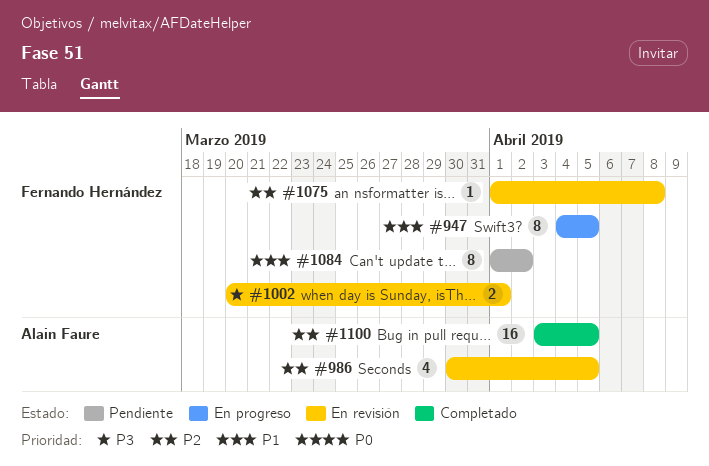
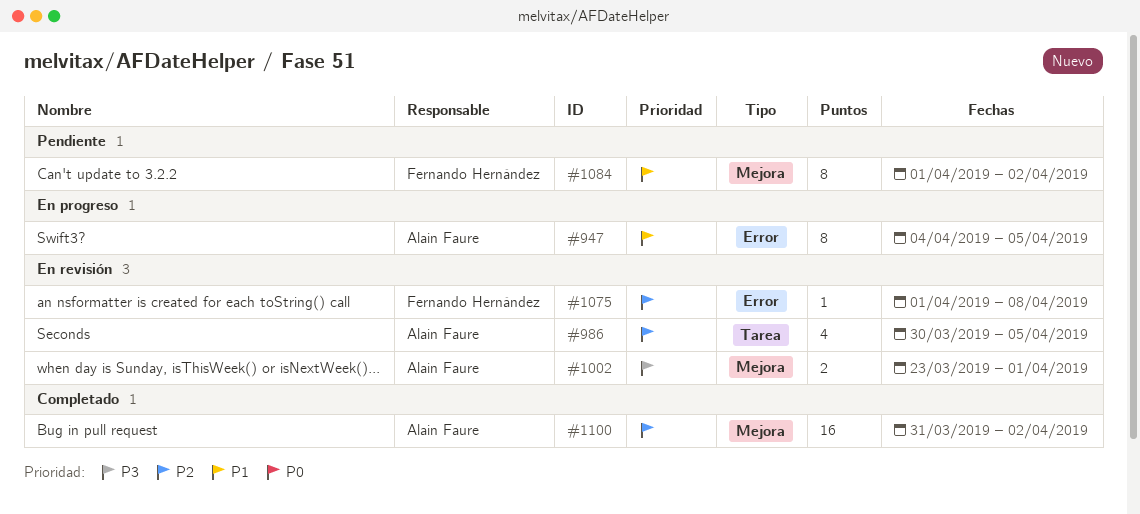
#947, owner: Fernando Hernández -> Alain Faure
#1002, owner: Fernando Hernández -> Alain Faure
#1002, start: Mar 20 -> Mar 23
#1100, start: Apr 3 -> Mar 31
#1100, due: Apr 5 -> Apr 2

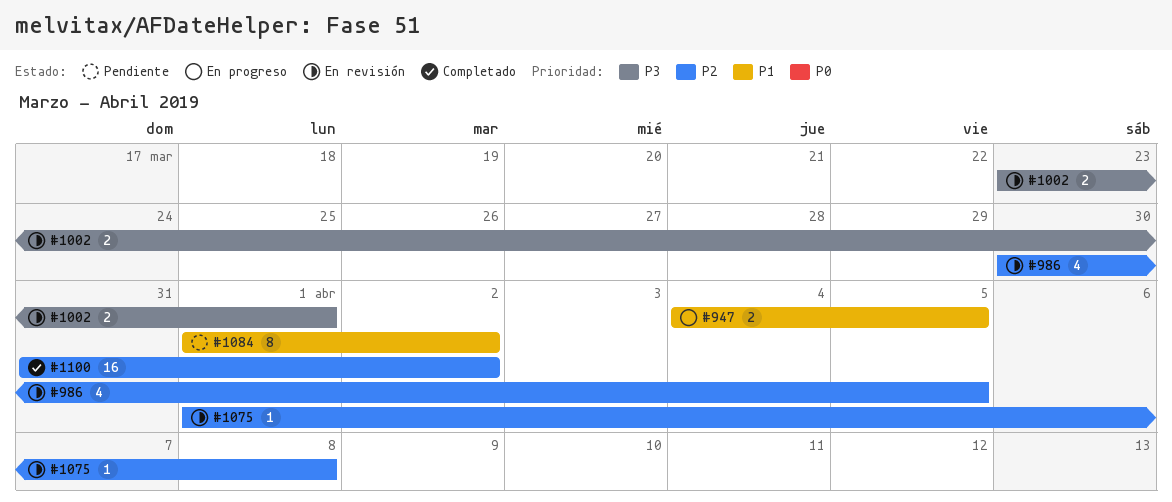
#947, estimate: 8 -> 2

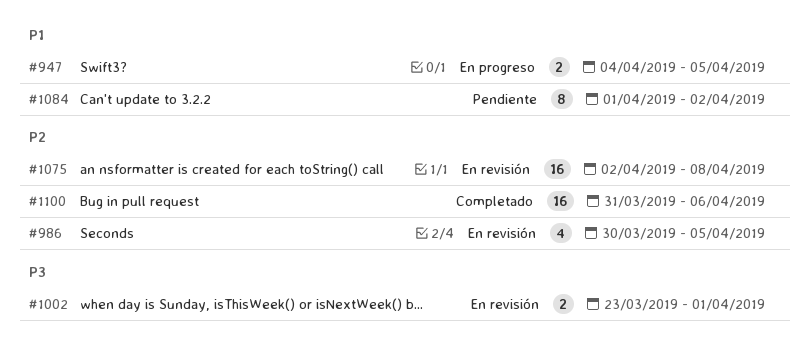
#1075, estimate: 1 -> 16
#1075, start: Apr 1 -> Apr 2
#1100, due: Apr 2 -> Apr 6

